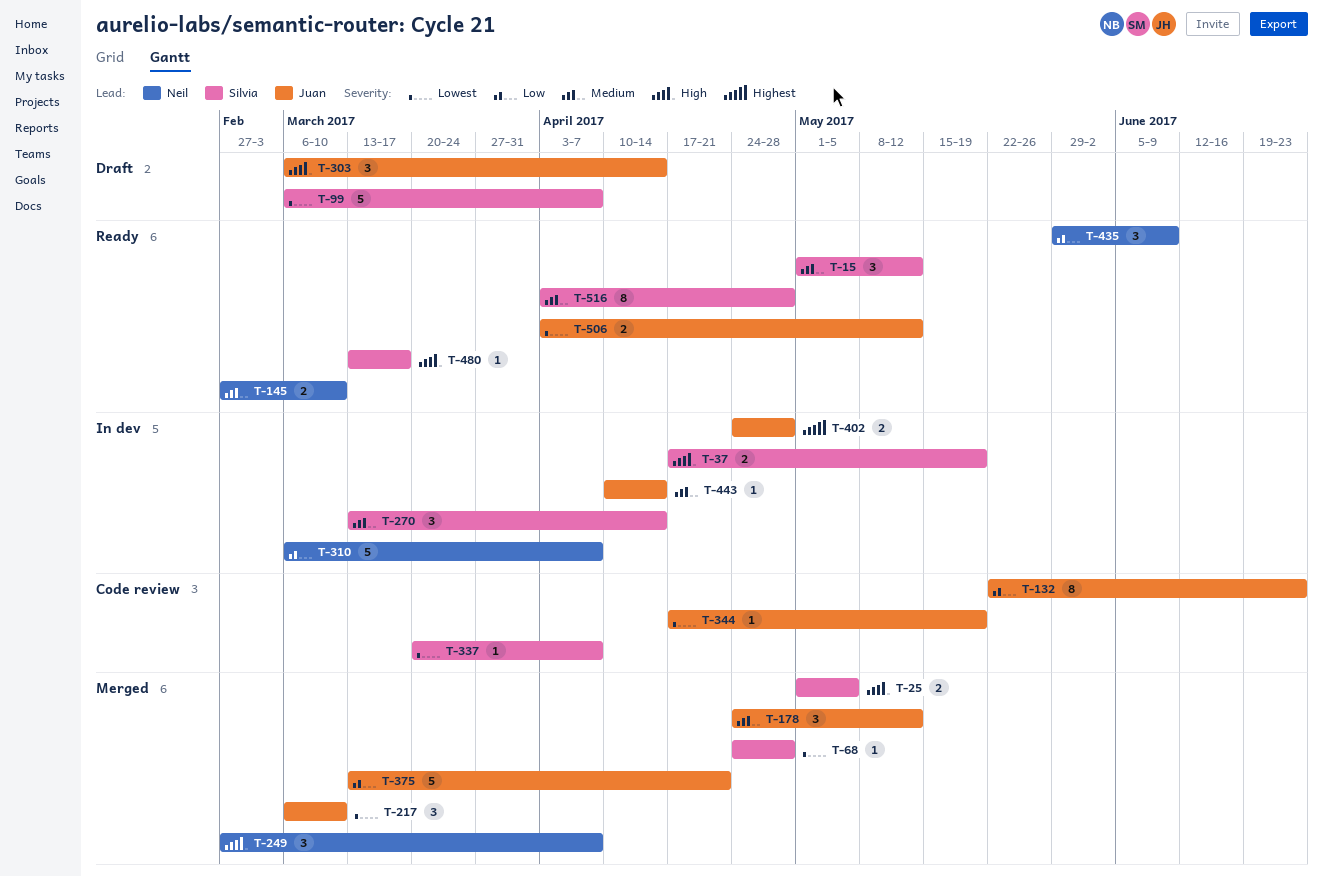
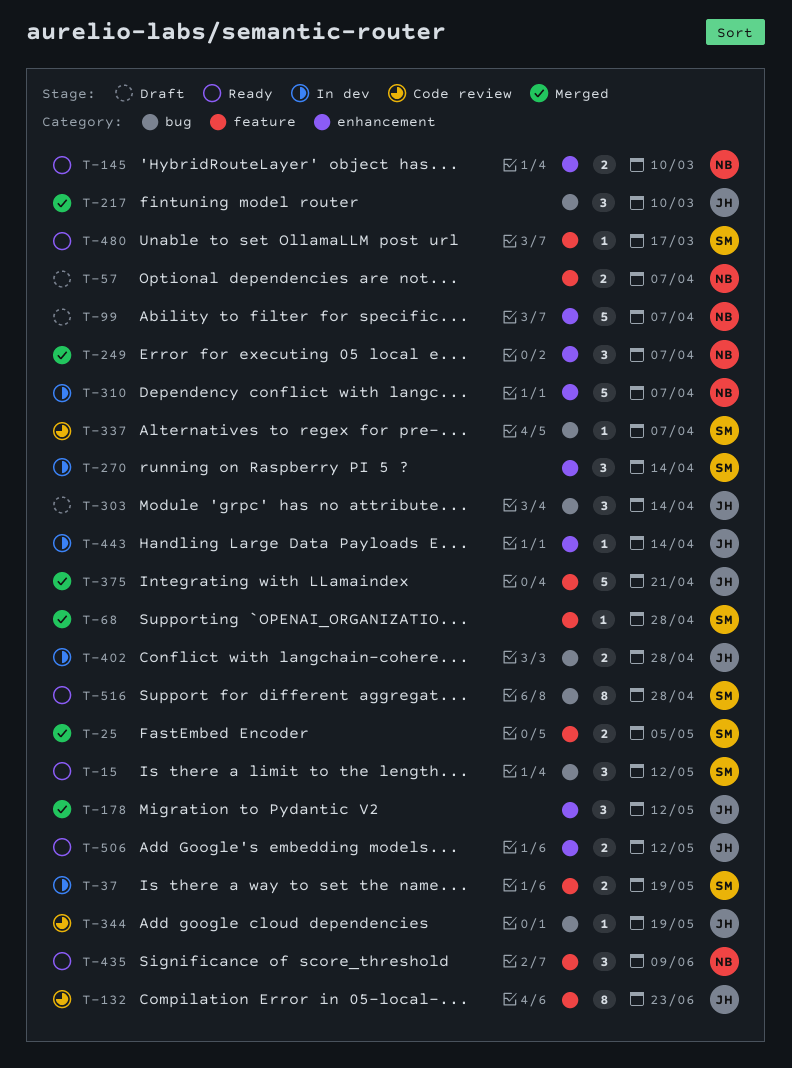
T-57: none -> present
T-99, owner: Silvia -> Neil

